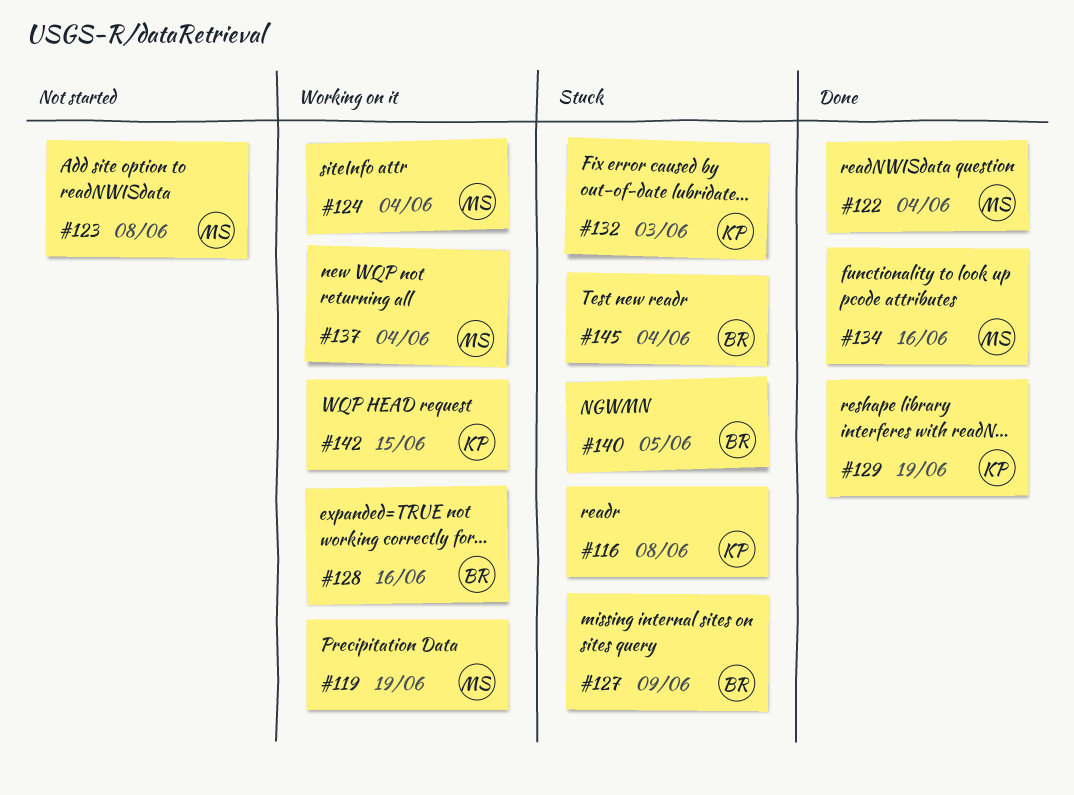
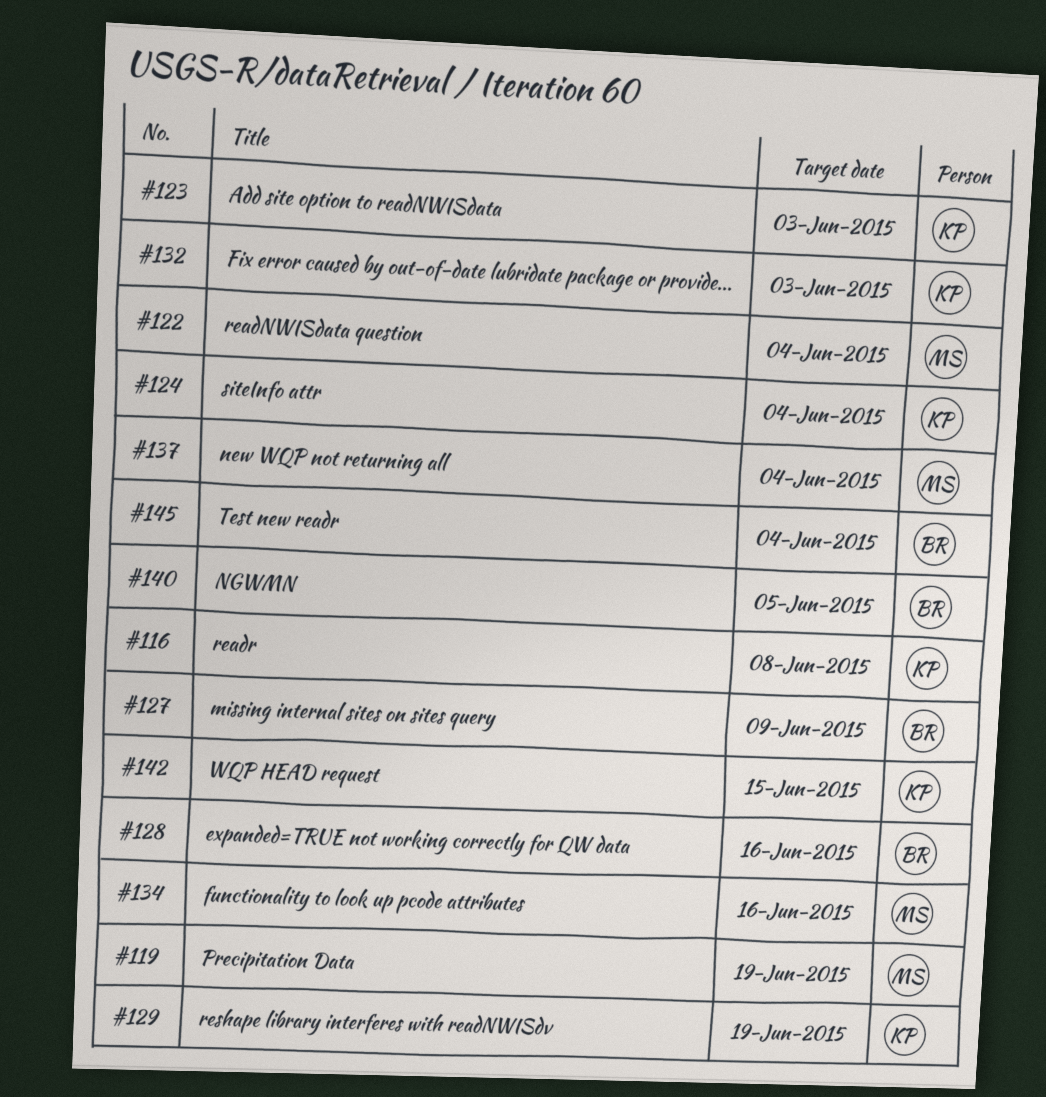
#123, owner: MS -> KP
#123, due: Jun 8 -> Jun 3
#124, owner: MS -> KP

